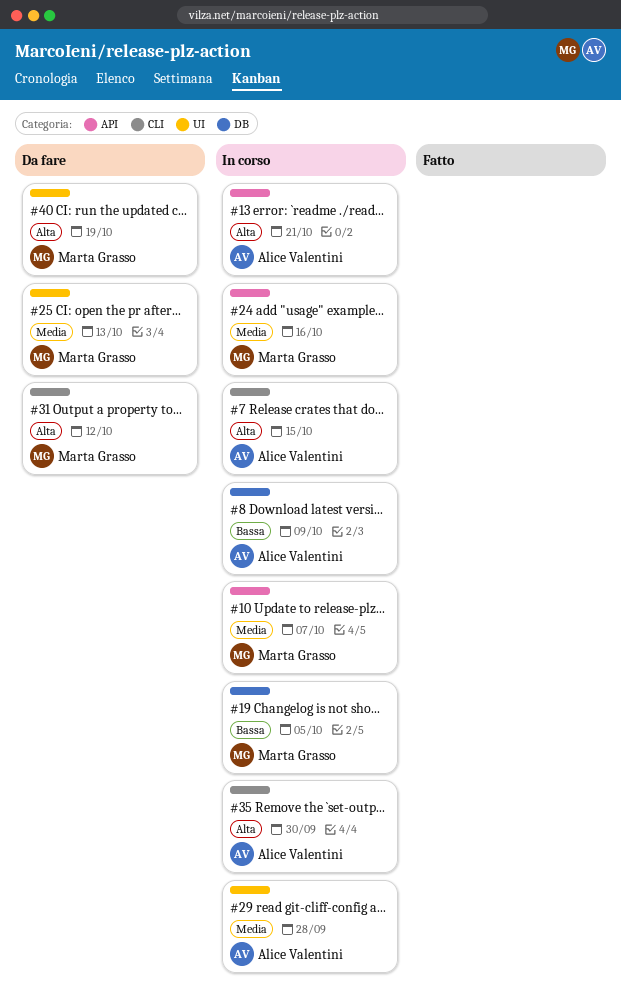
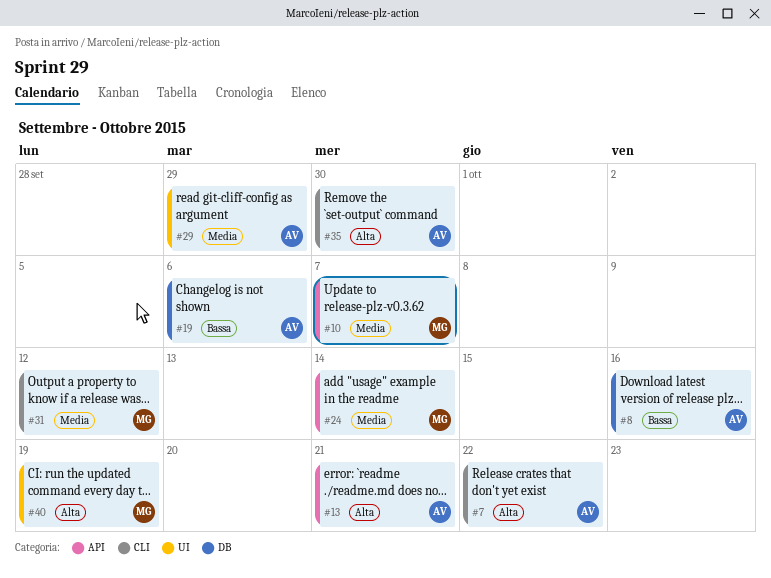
#7, due: Oct 15 -> Oct 22
#8, due: Oct 9 -> Oct 16
#19, owner: Marta Grasso -> Alice Valentini
#19, due: Oct 5 -> Oct 6
#24, due: Oct 16 -> Oct 14
#25: present -> none
#29, due: Sep 28 -> Sep 29
#31, priority: Alta -> Media

